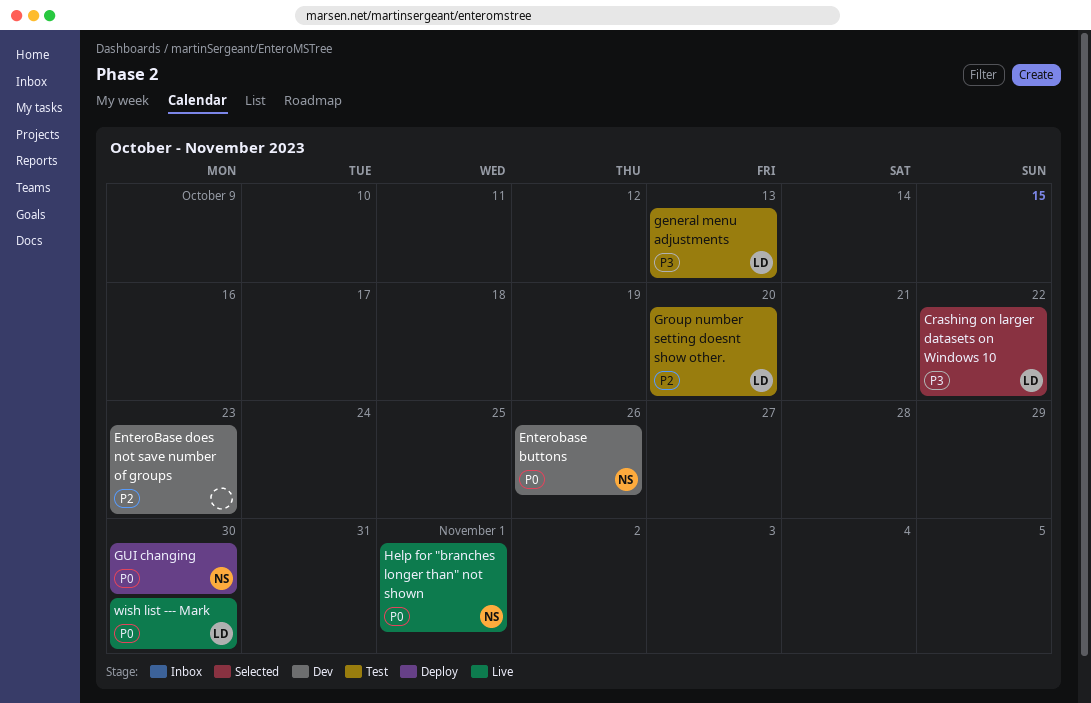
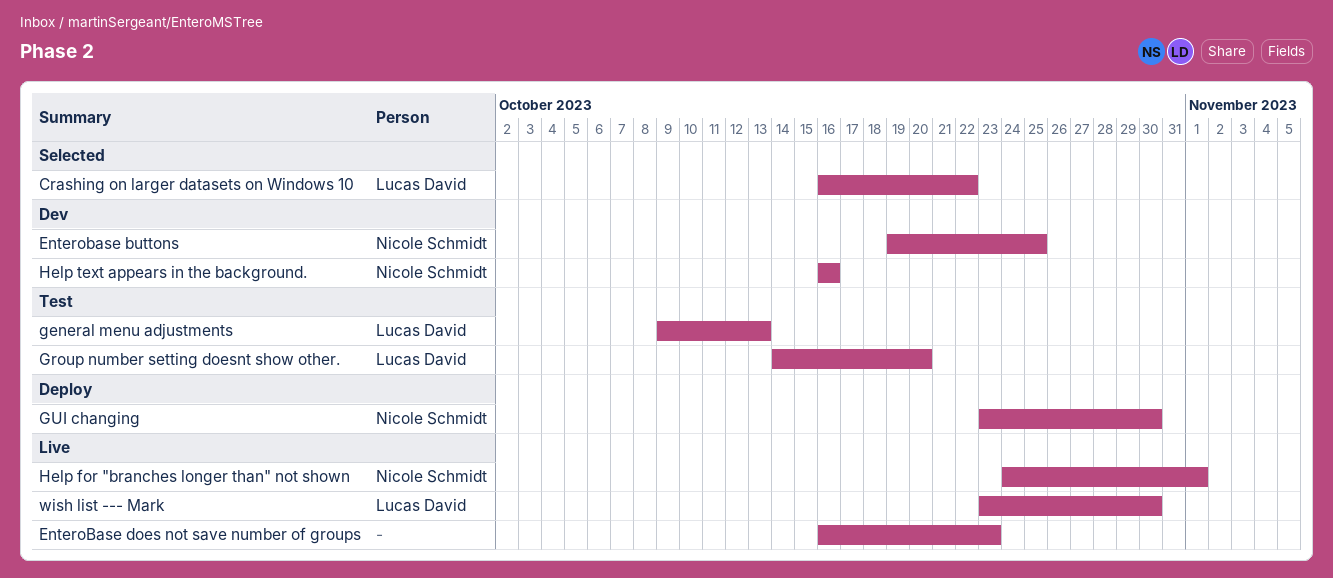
Enterobase buttons, due: Oct 26 -> Oct 25
EnteroBase does not save number of groups, status: Dev -> Live
Help text appears in the background.: none -> present

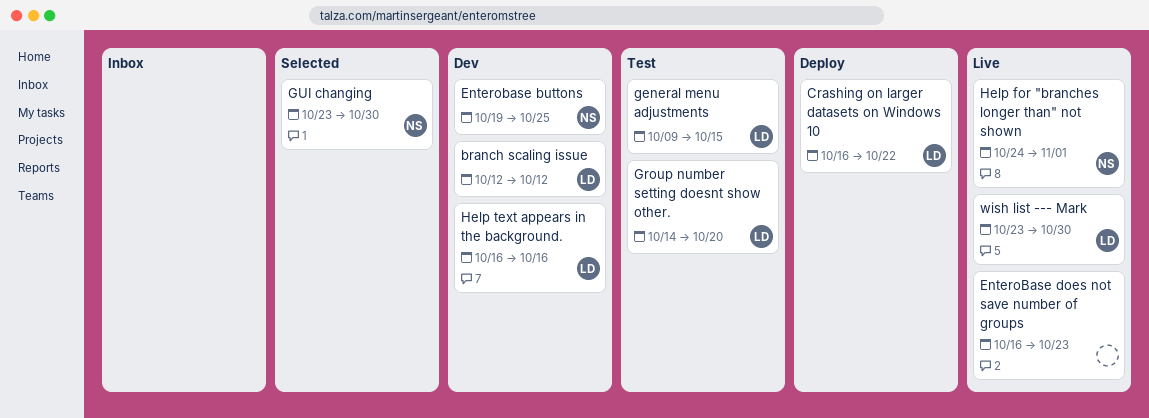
branch scaling issue: none -> present
Crashing on larger datasets on Windows 10, status: Selected -> Deploy
general menu adjustments, due: Oct 13 -> Oct 15
GUI changing, status: Deploy -> Selected
Help text appears in the background., owner: Nicole Schmidt -> Lucas David

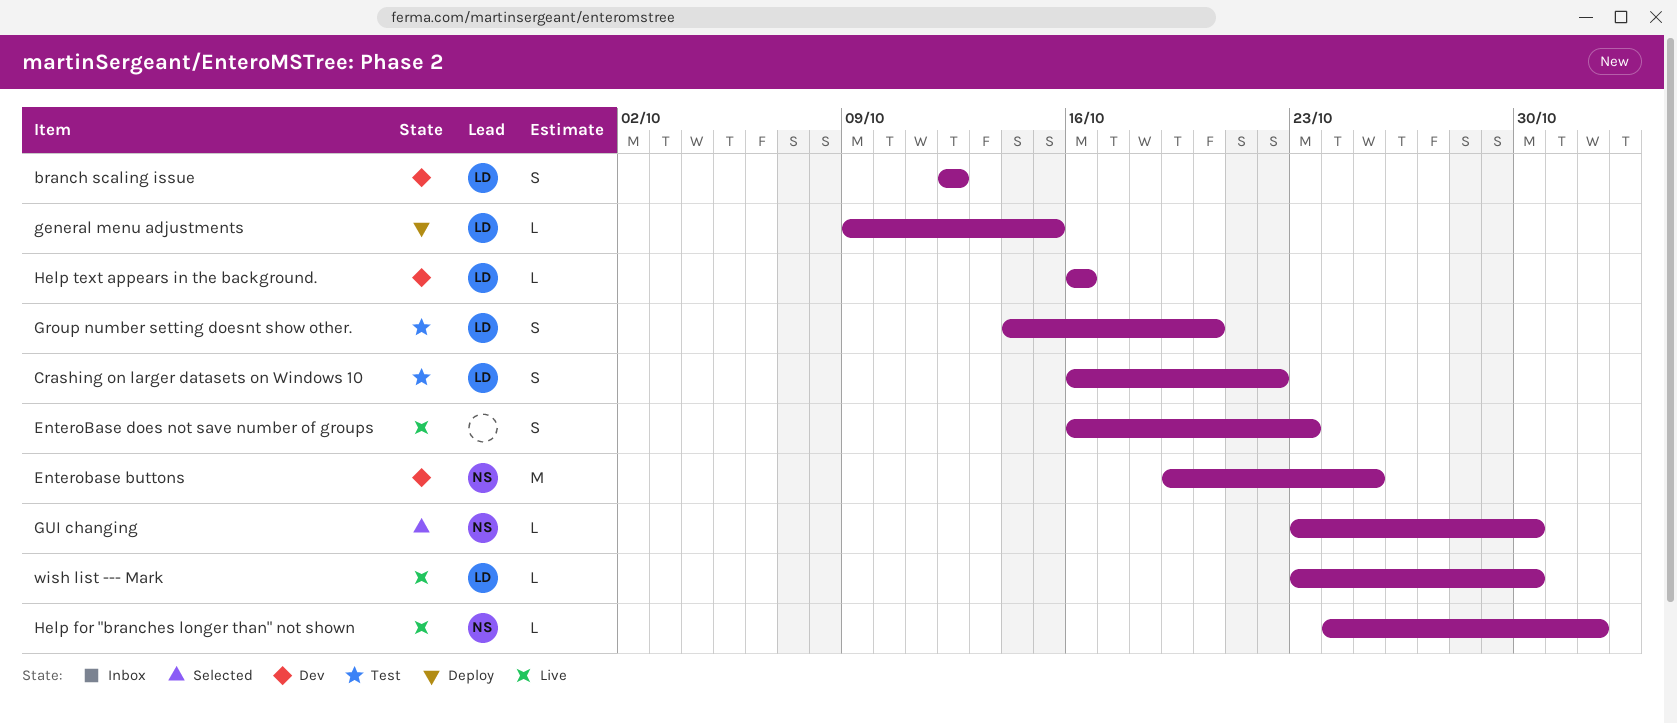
Crashing on larger datasets on Windows 10, status: Deploy -> Test
general menu adjustments, status: Test -> Deploy

